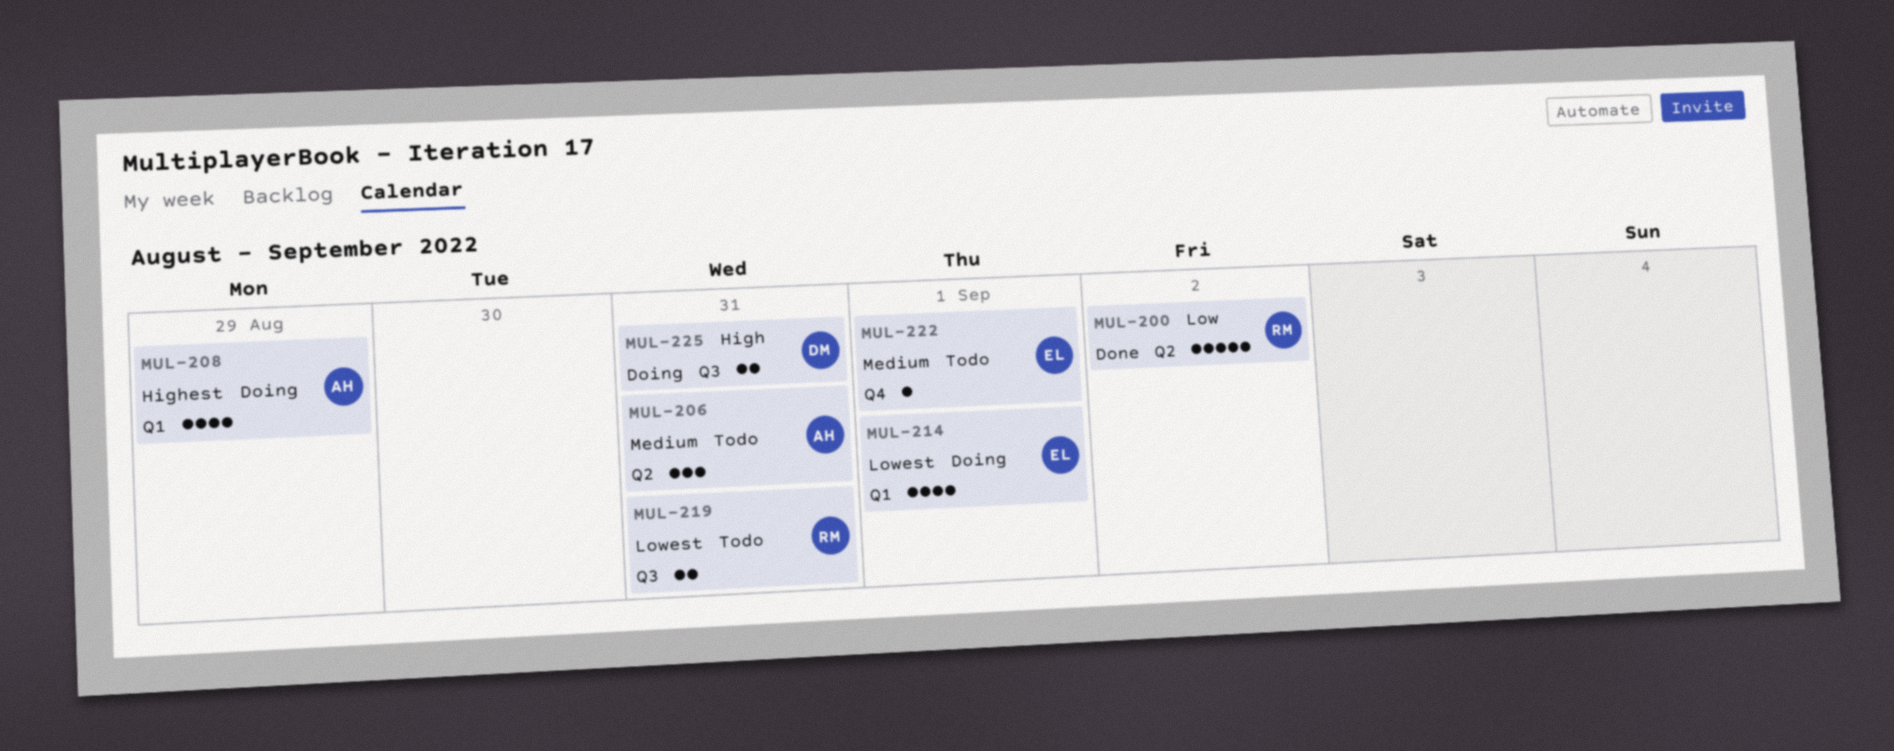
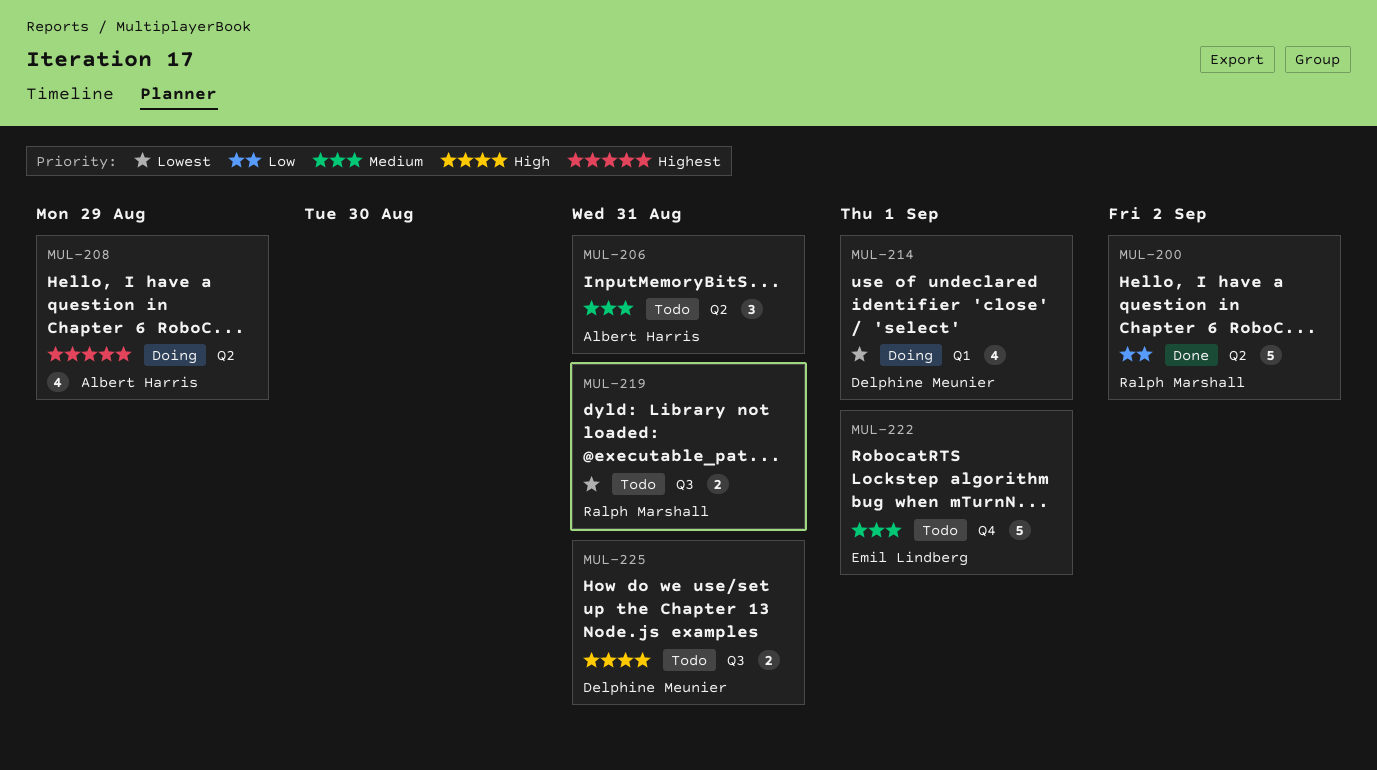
MUL-208, label: Q1 -> Q2
MUL-214, owner: Emil Lindberg -> Delphine Meunier
MUL-222, estimate: 1 -> 5
MUL-225, status: Doing -> Todo

